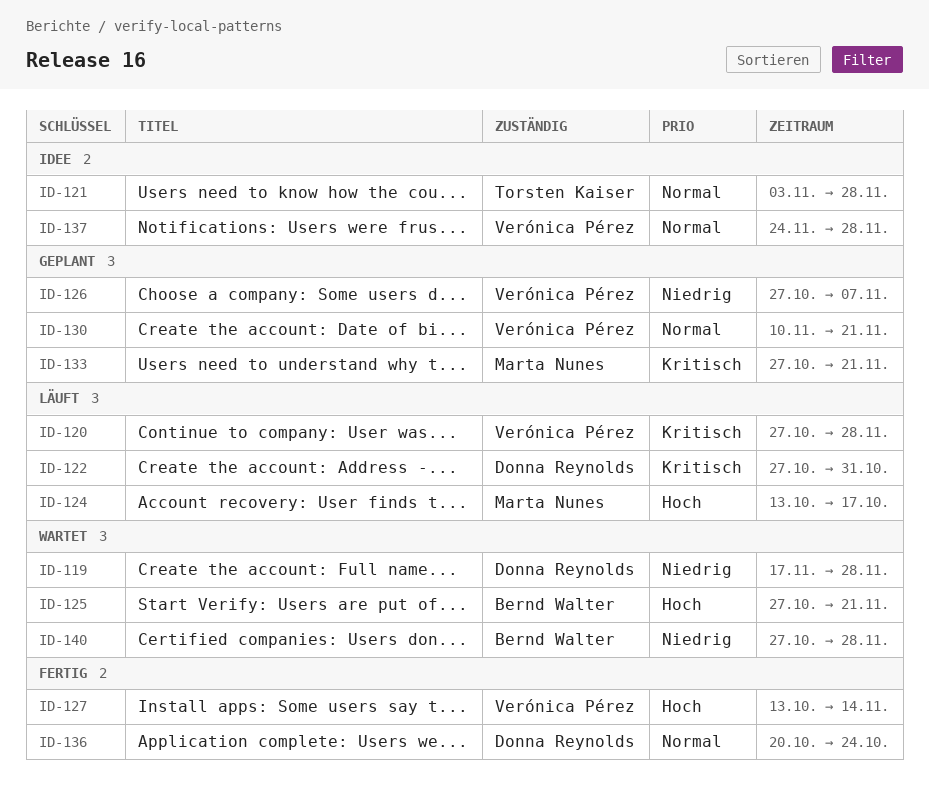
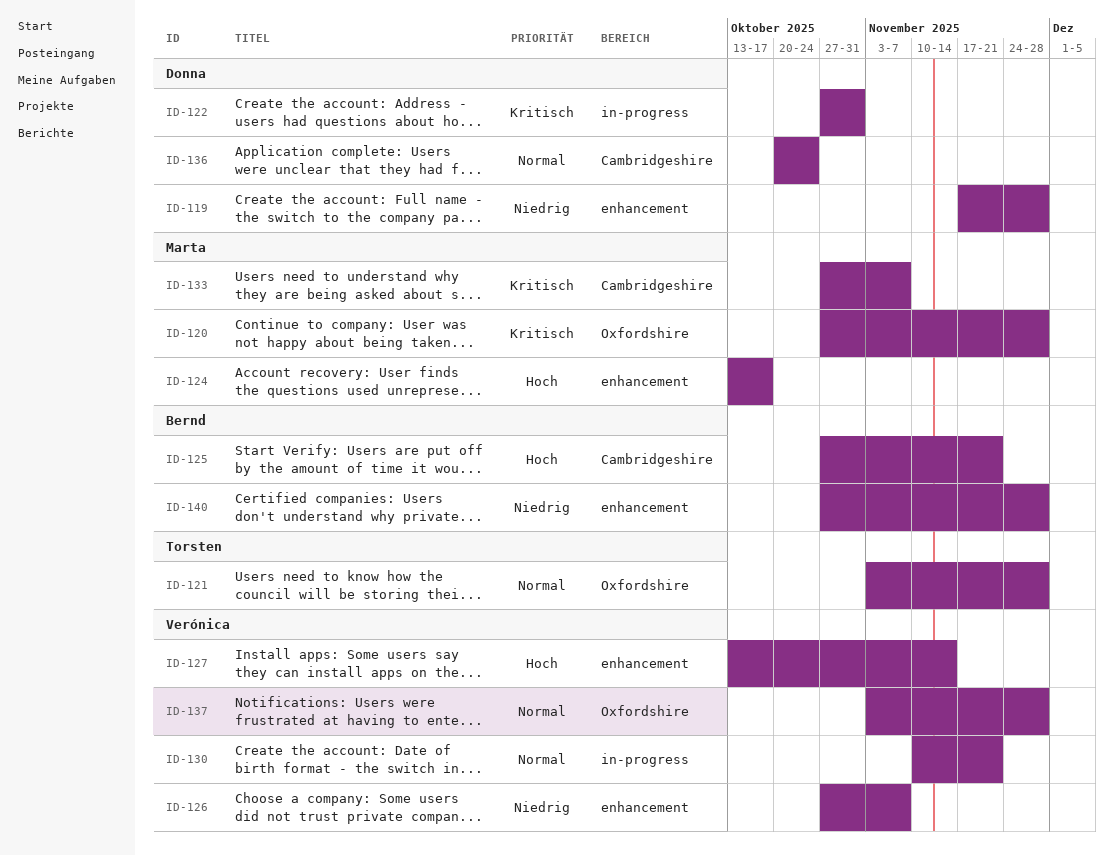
ID-120, owner: Verónica Pérez -> Marta Nunes
ID-133, due: Nov 21 -> Nov 7
ID-137, start: Nov 24 -> Nov 3

